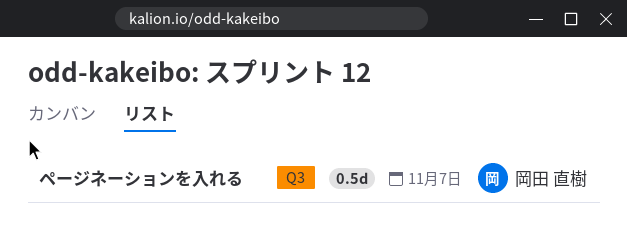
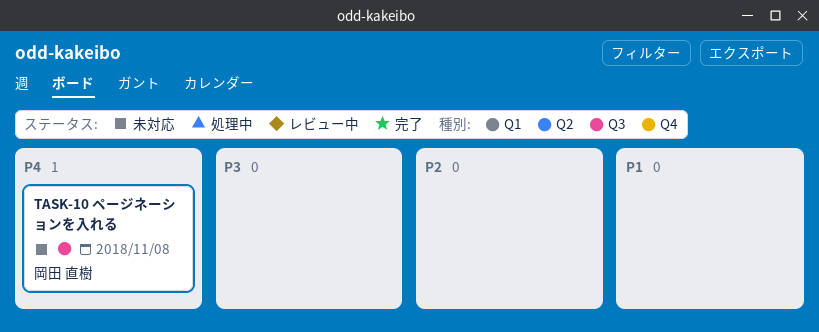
ページネーションを入れる, due: Nov 7 -> Nov 8

